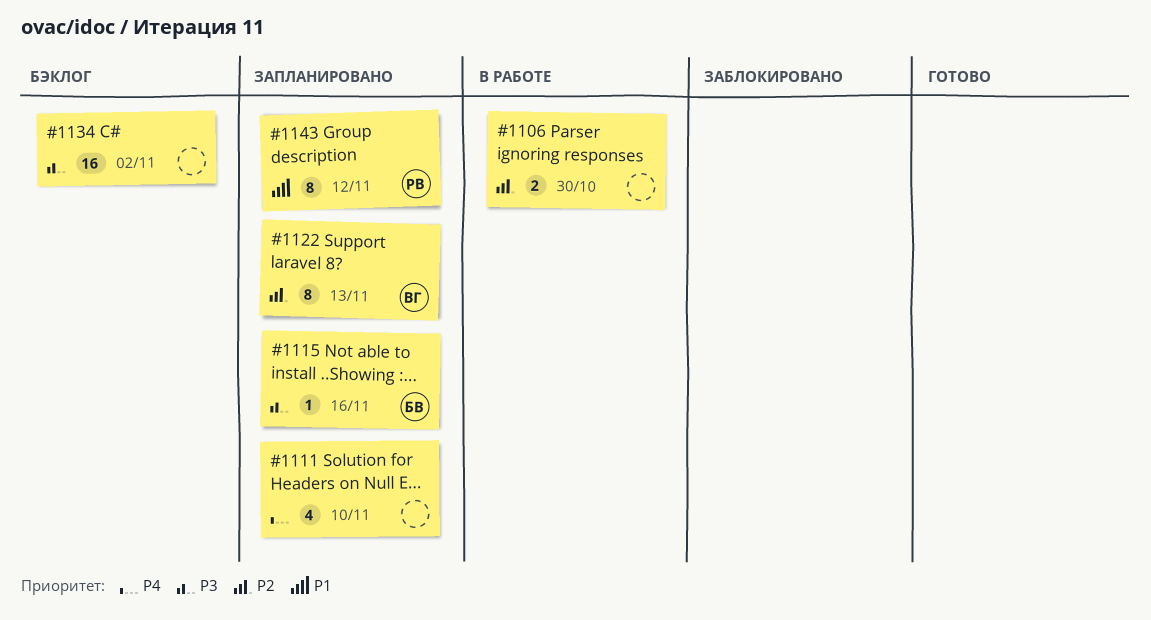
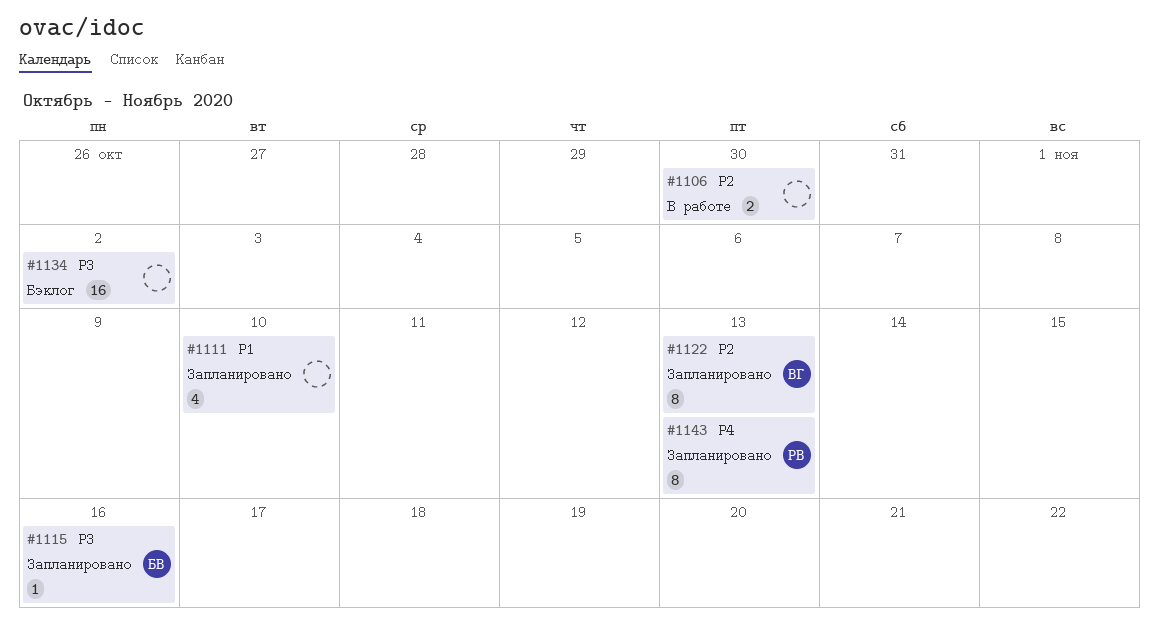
#1111, priority: P4 -> P1
#1143, priority: P1 -> P4
#1143, due: Nov 12 -> Nov 13

